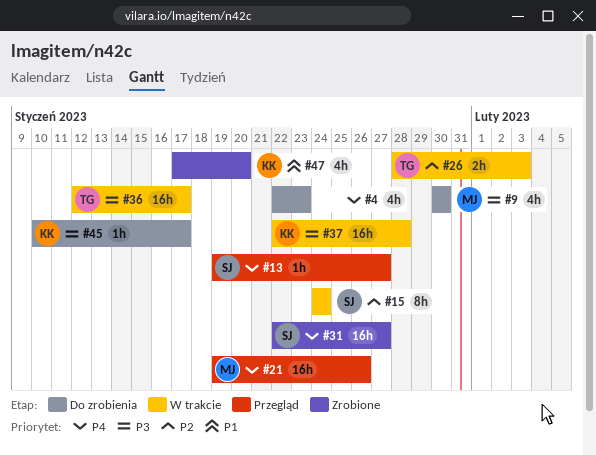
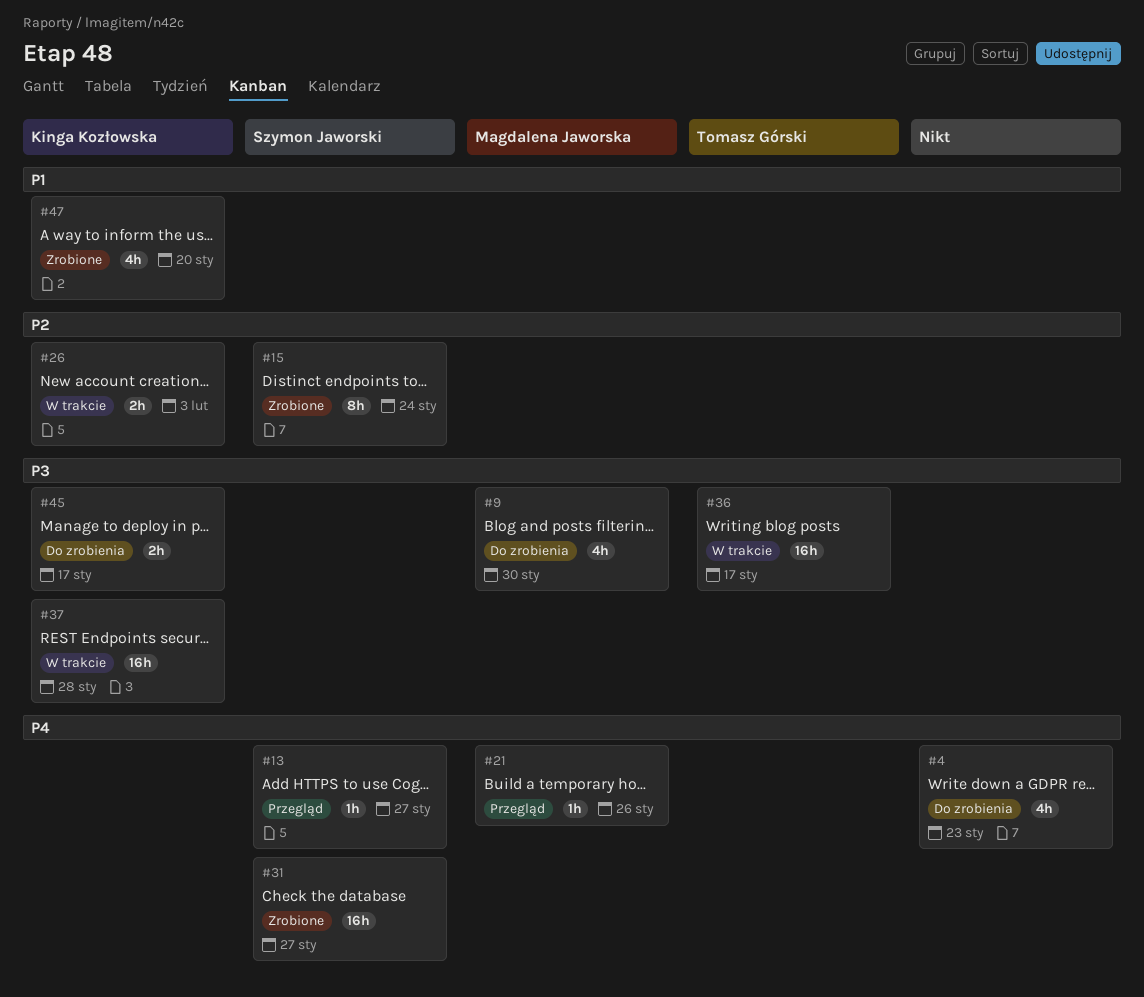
#15, status: W trakcie -> Zrobione
#21, estimate: 16h -> 1h
#26, owner: Tomasz Górski -> Kinga Kozłowska
#45, estimate: 1h -> 2h

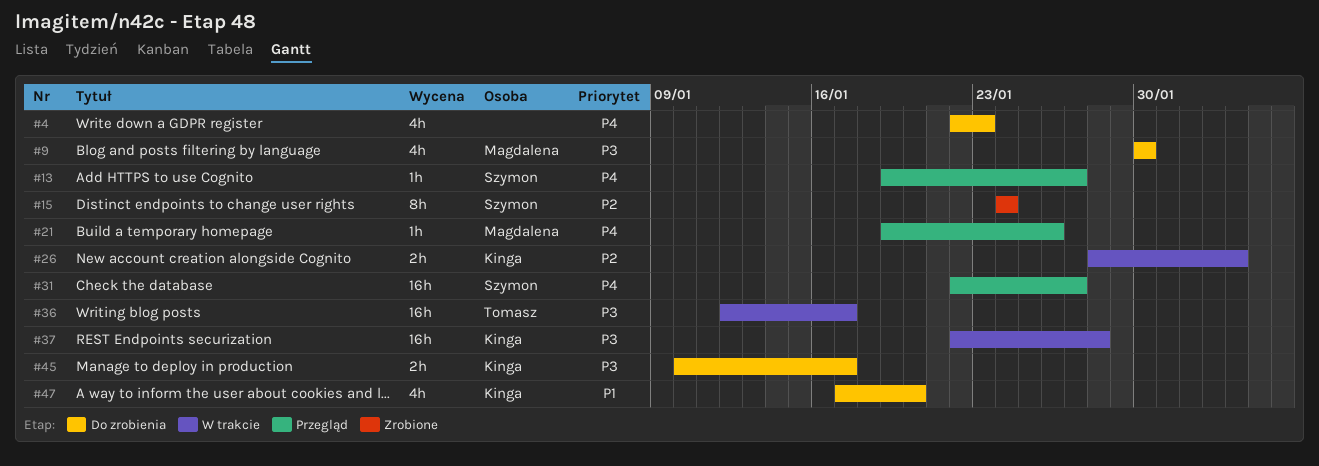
#31, status: Zrobione -> Przegląd
#47, status: Zrobione -> Do zrobienia

